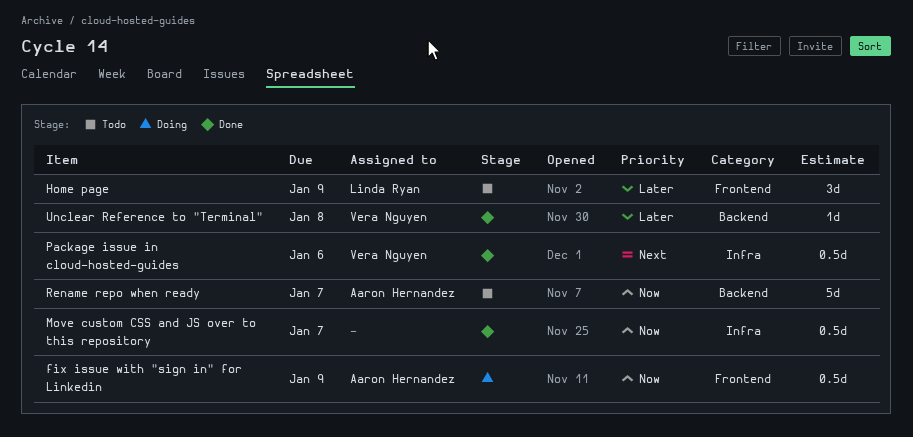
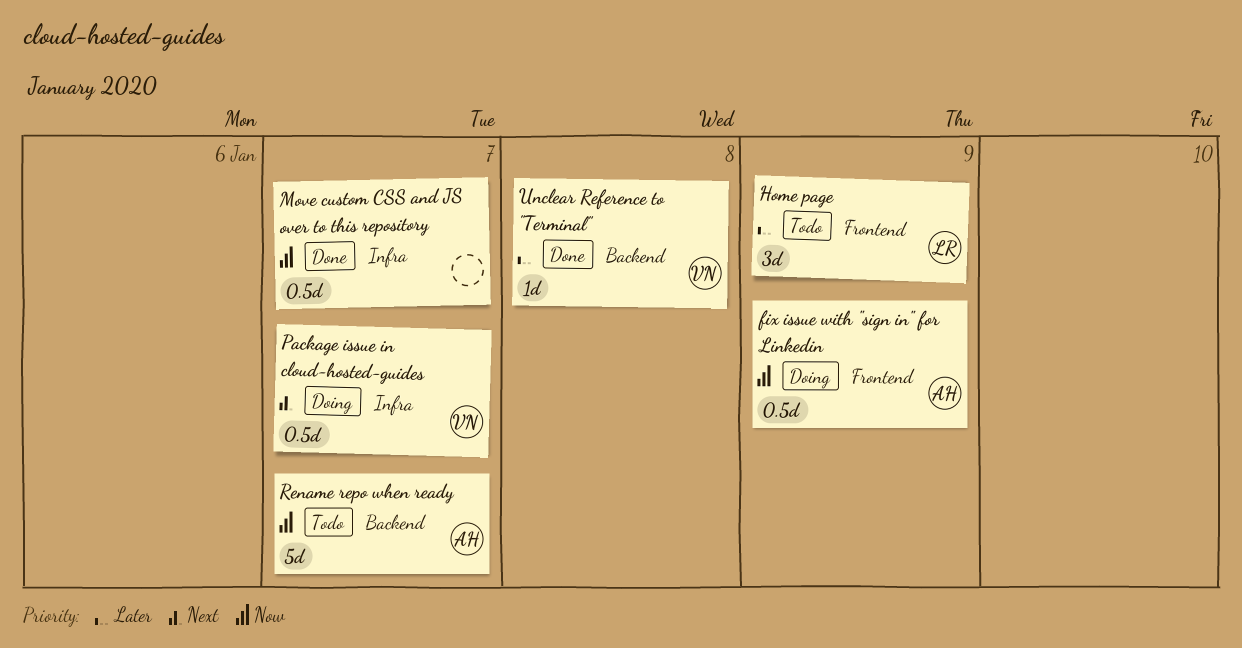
Package issue in cloud-hosted-guides, status: Done -> Doing
Package issue in cloud-hosted-guides, due: Jan 6 -> Jan 7

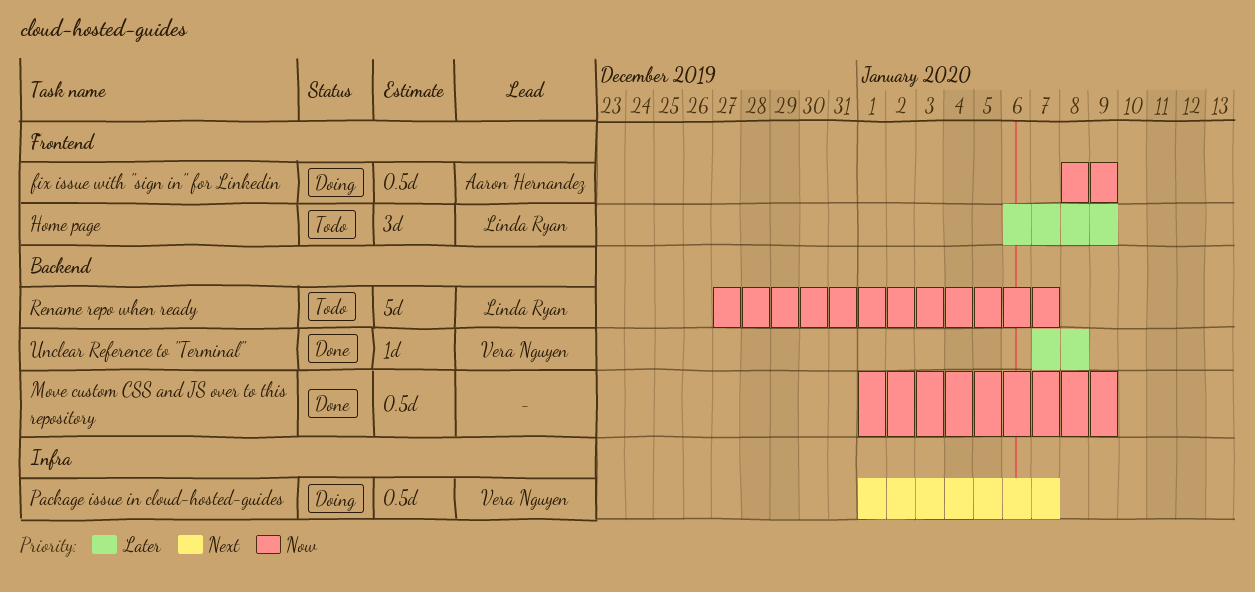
Move custom CSS and JS over to this repository, label: Infra -> Backend
Move custom CSS and JS over to this repository, due: Jan 7 -> Jan 9
Rename repo when ready, owner: Aaron Hernandez -> Linda Ryan

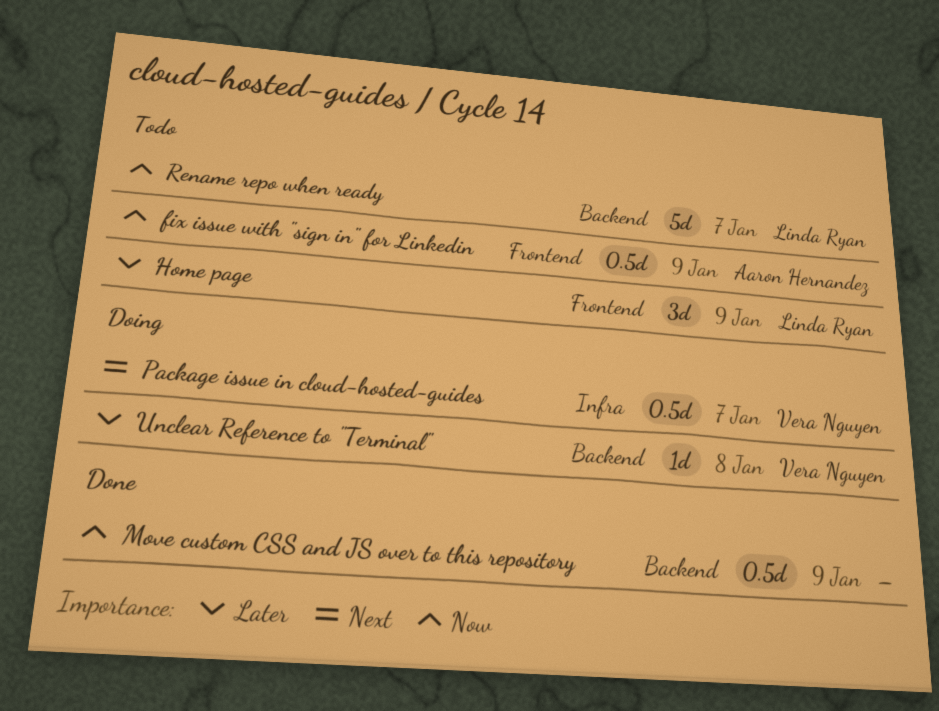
fix issue with "sign in" for Linkedin, status: Doing -> Todo
Unclear Reference to "Terminal", status: Done -> Doing

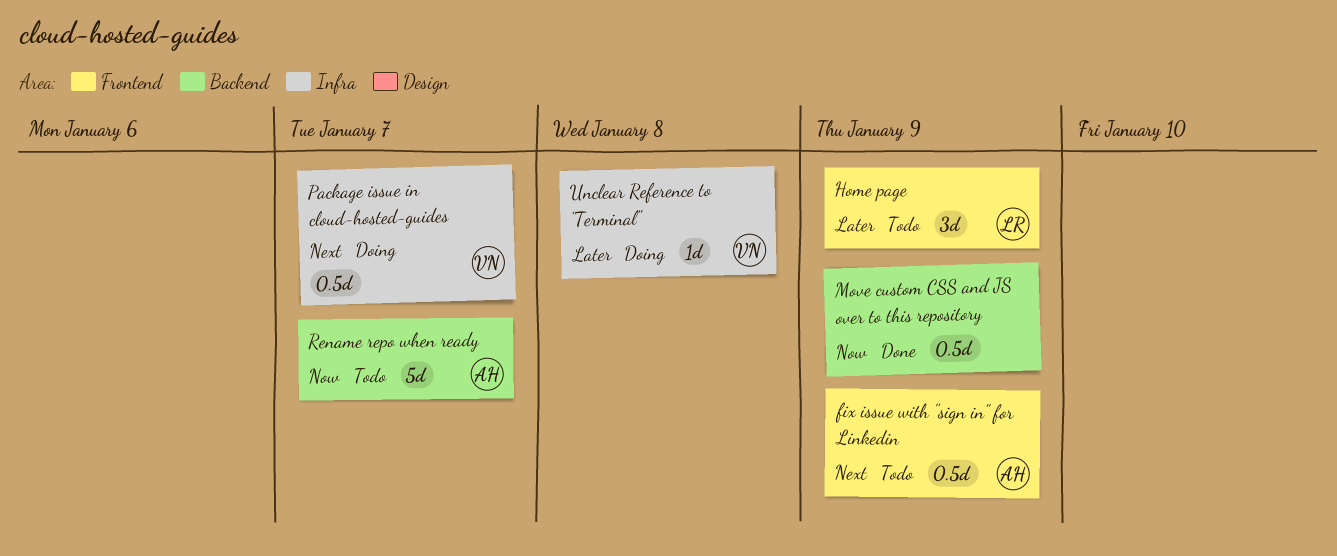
fix issue with "sign in" for Linkedin, priority: Now -> Next
Rename repo when ready, owner: Linda Ryan -> Aaron Hernandez
Unclear Reference to "Terminal", label: Backend -> Infra

